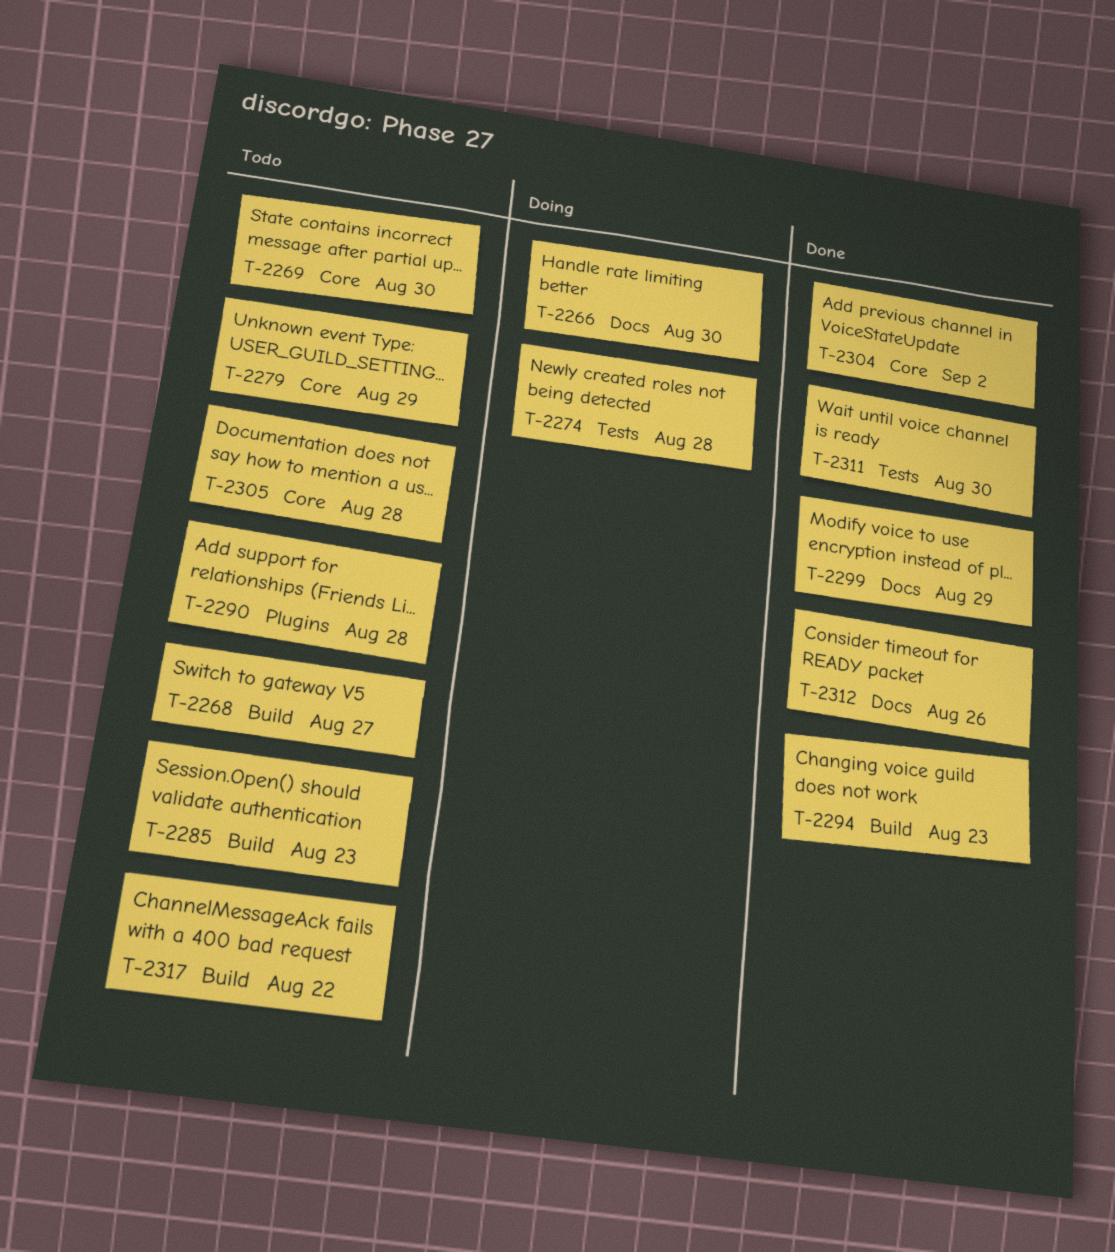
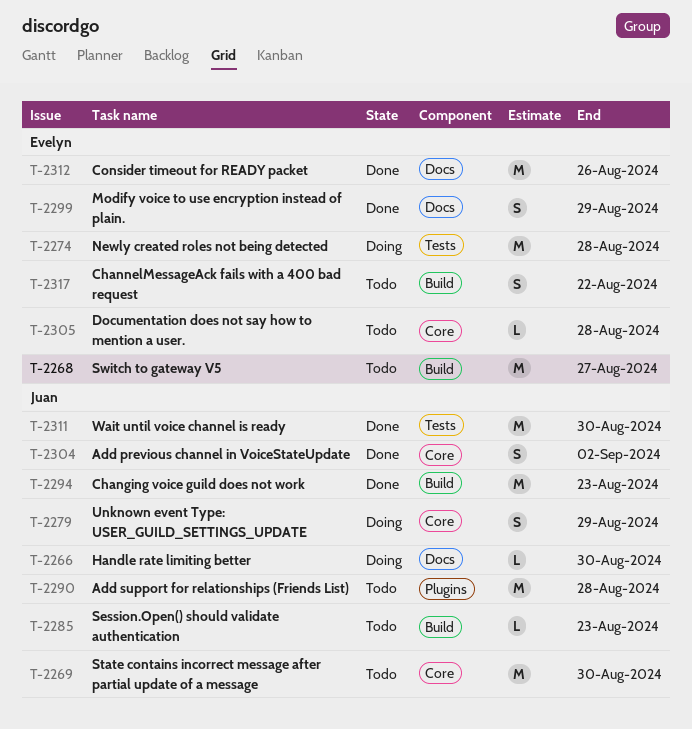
T-2279, status: Todo -> Doing

